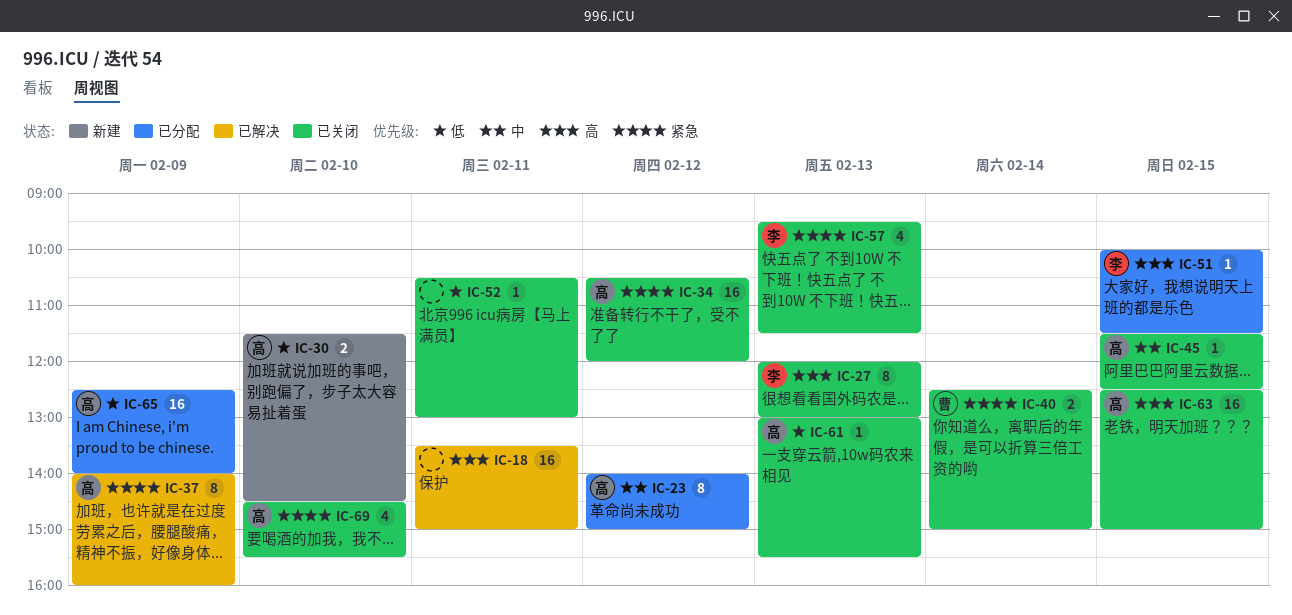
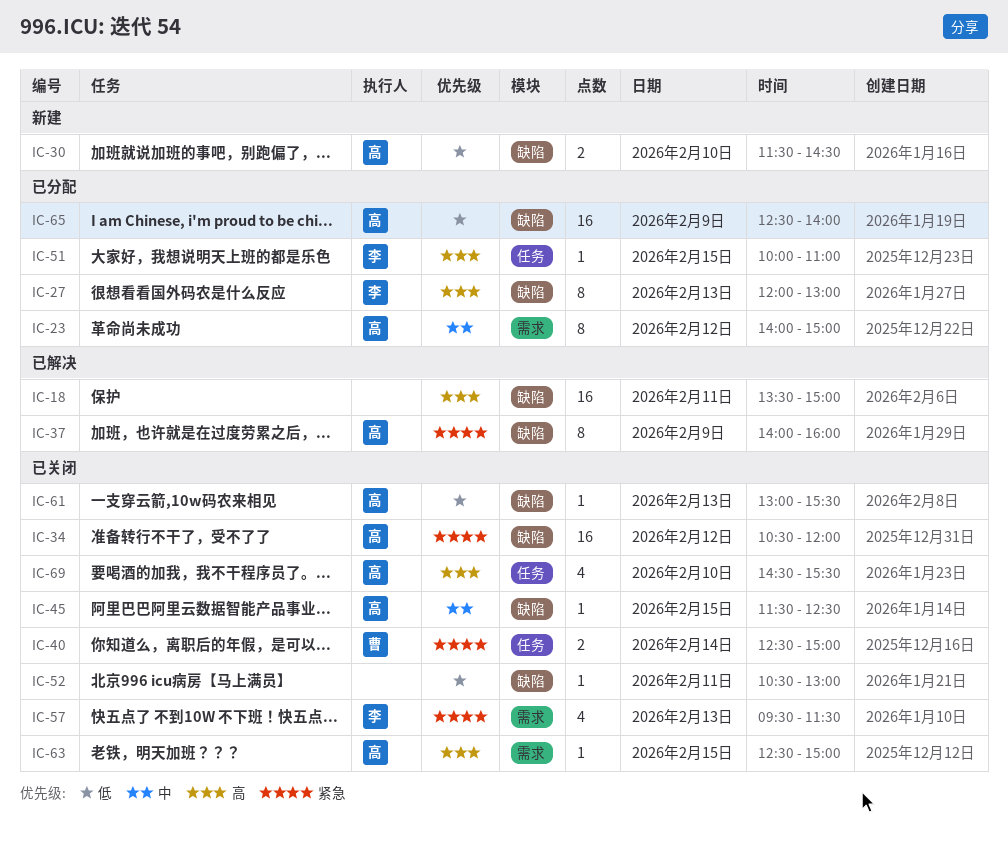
IC-27, status: 已关闭 -> 已分配
IC-51, ends: 11:30 -> 11:00
IC-63, estimate: 16 -> 1
IC-69, priority: 紧急 -> 高

